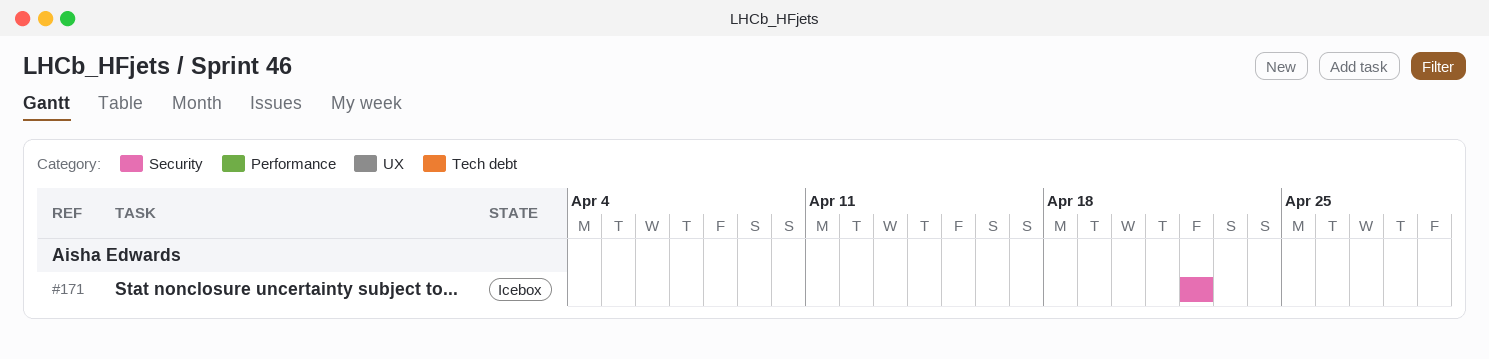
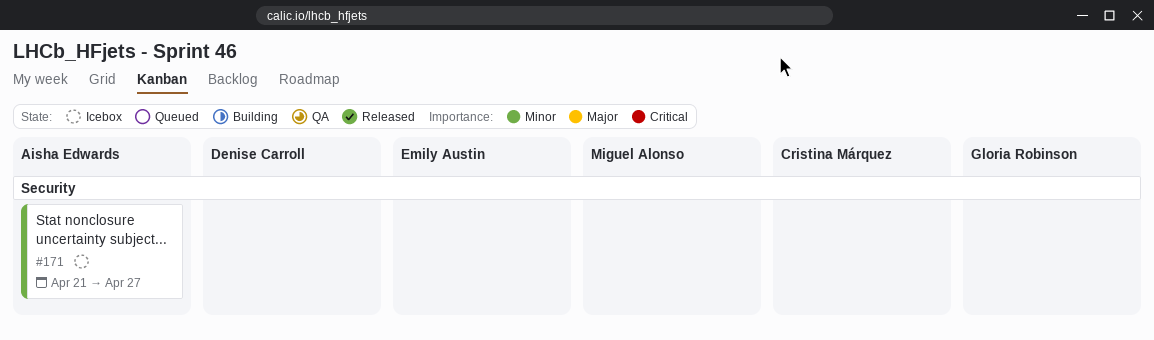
#171, start: Apr 22 -> Apr 21
#171, due: Apr 22 -> Apr 27

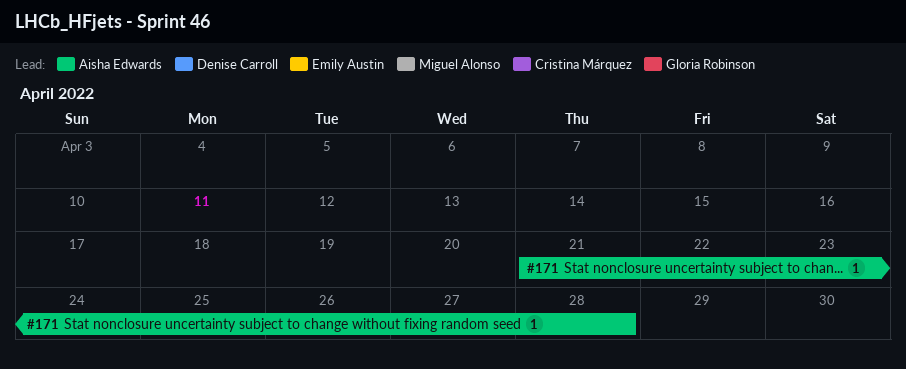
#171, due: Apr 27 -> Apr 28

